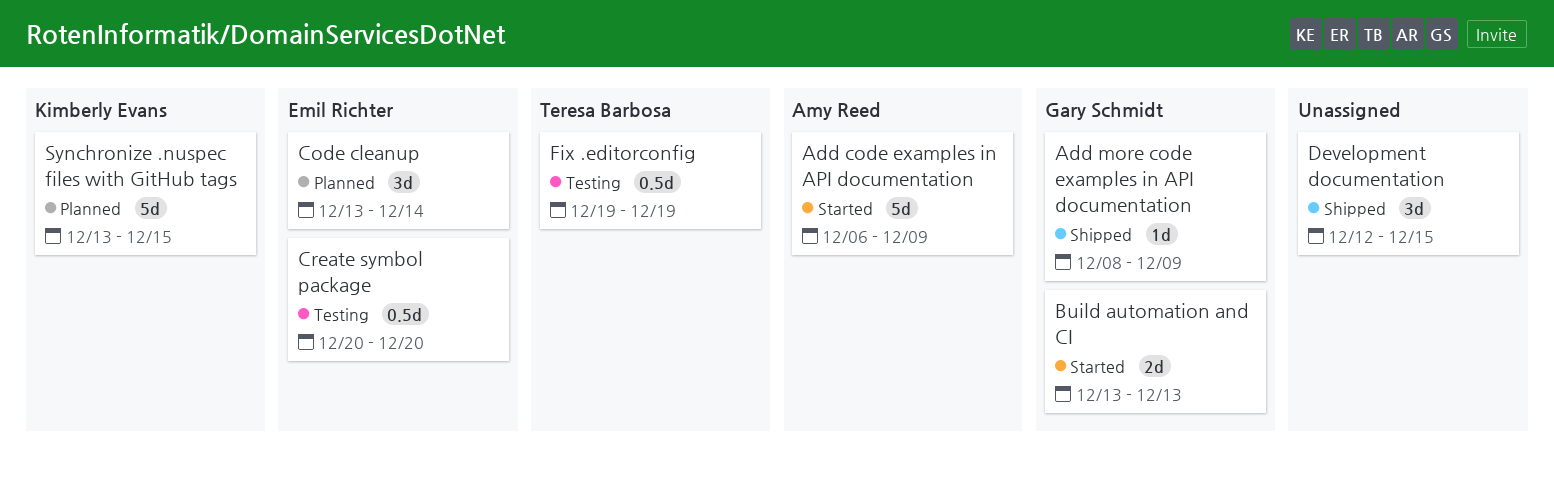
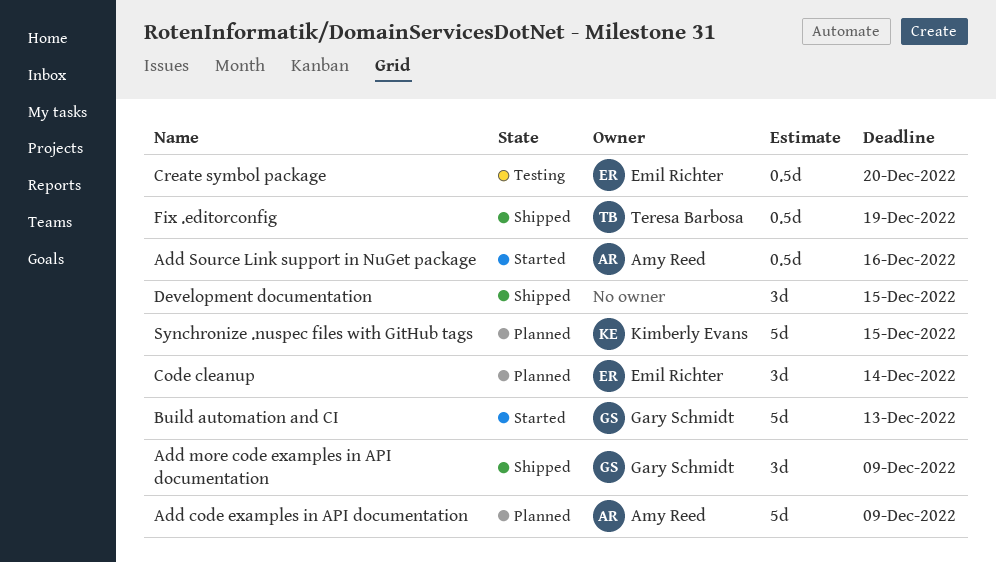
Add code examples in API documentation, status: Started -> Planned
Add more code examples in API documentation, estimate: 1d -> 3d
Add Source Link support in NuGet package: none -> present
Build automation and CI, estimate: 2d -> 5d
Fix .editorconfig, status: Testing -> Shipped

